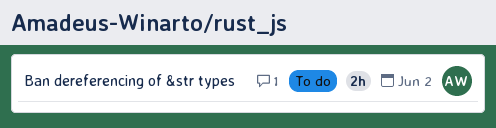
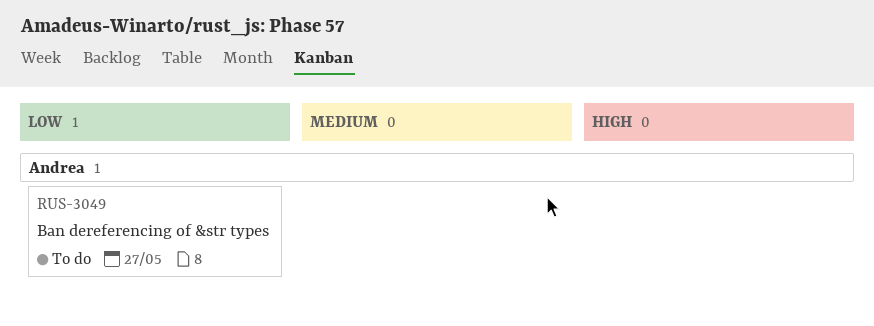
Ban dereferencing of &str types, due: Jun 2 -> May 27

